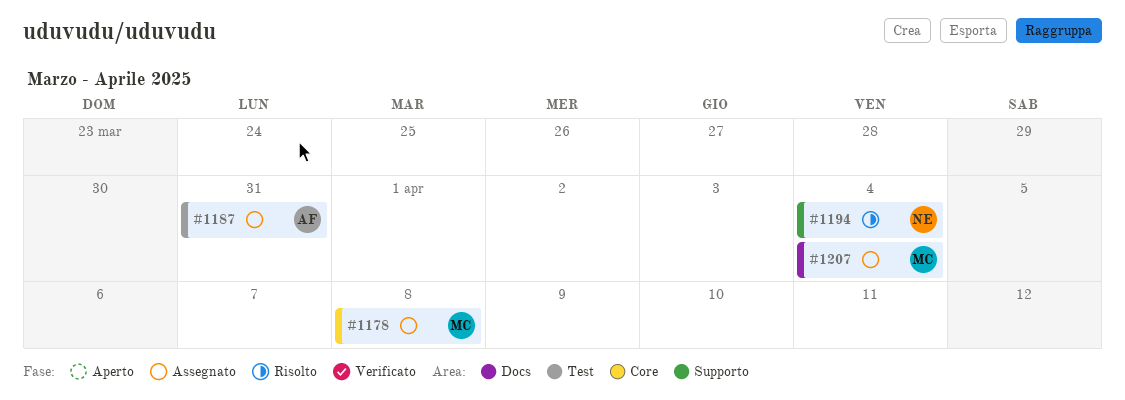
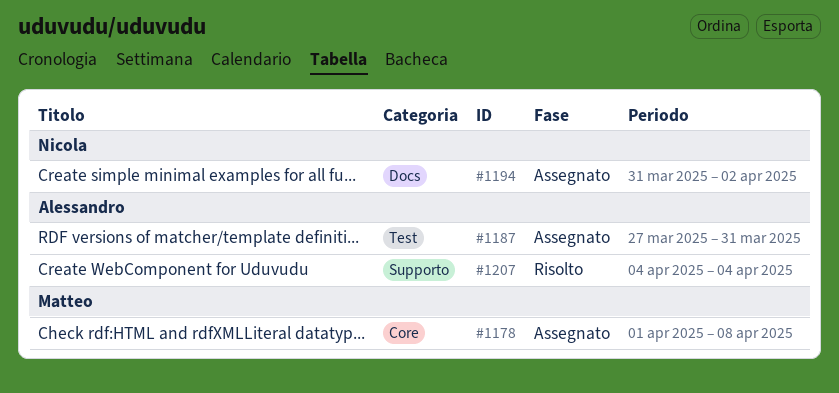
#1194, status: Risolto -> Assegnato
#1194, label: Supporto -> Docs
#1194, due: Apr 4 -> Apr 2
#1207, status: Assegnato -> Risolto
#1207, owner: Matteo -> Alessandro
#1207, label: Docs -> Supporto

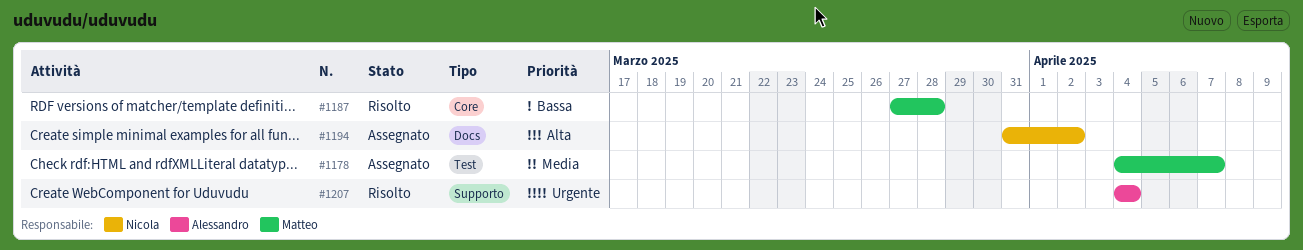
#1178, label: Core -> Test
#1178, start: Apr 1 -> Apr 4
#1178, due: Apr 8 -> Apr 7
#1187, status: Assegnato -> Risolto
#1187, owner: Alessandro -> Matteo
#1187, label: Test -> Core
#1187, due: Mar 31 -> Mar 28

